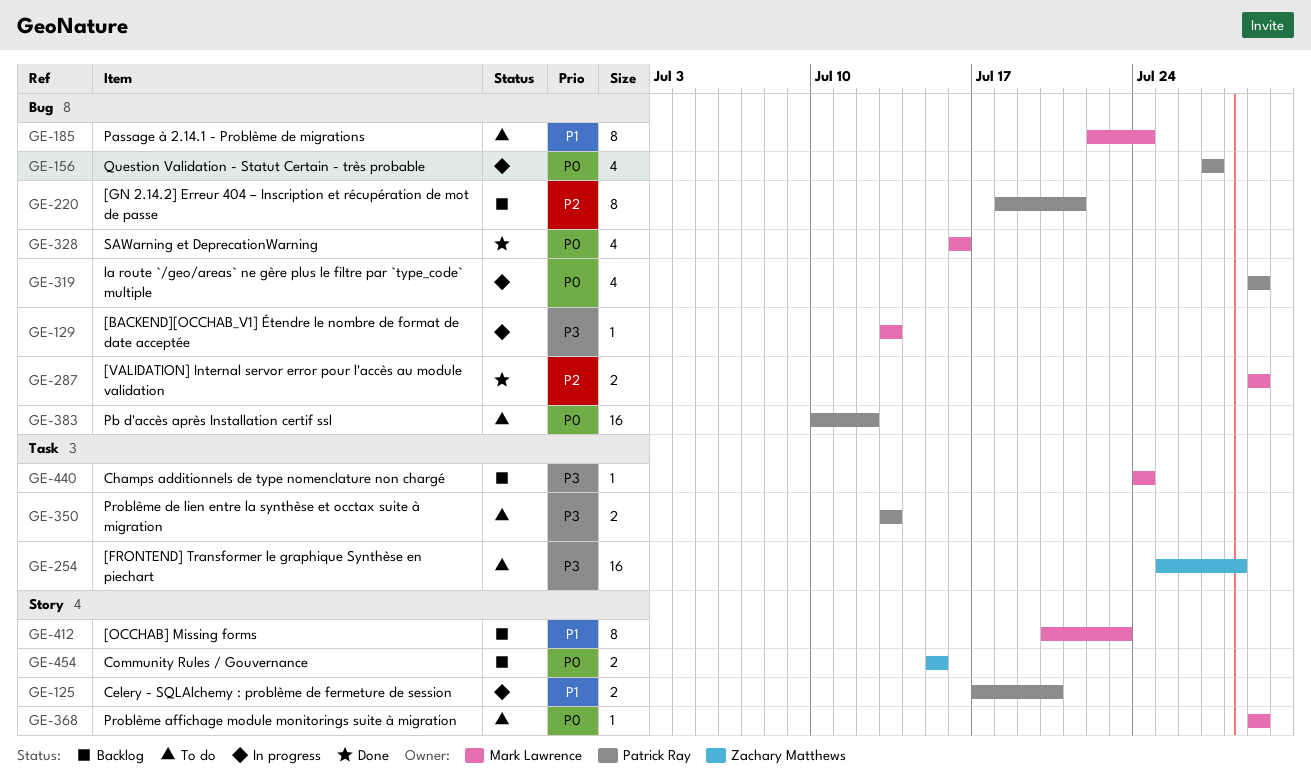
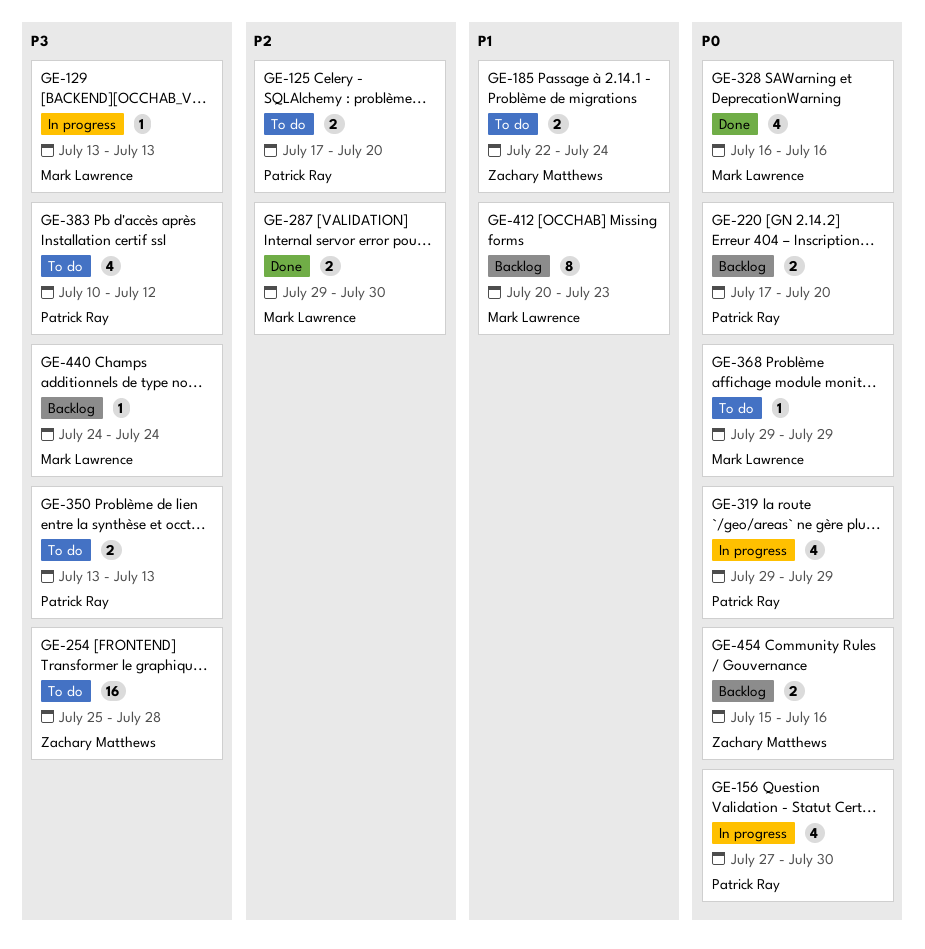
GE-125, status: In progress -> To do
GE-125, priority: P1 -> P2
GE-156, due: Jul 27 -> Jul 30
GE-185, owner: Mark Lawrence -> Zachary Matthews
GE-185, estimate: 8 -> 2
GE-220, priority: P2 -> P0
GE-220, estimate: 8 -> 2
GE-220, start: Jul 18 -> Jul 17
GE-220, due: Jul 21 -> Jul 20
GE-287, due: Jul 29 -> Jul 30
GE-383, priority: P0 -> P3
GE-383, estimate: 16 -> 4
GE-454, due: Jul 15 -> Jul 16

